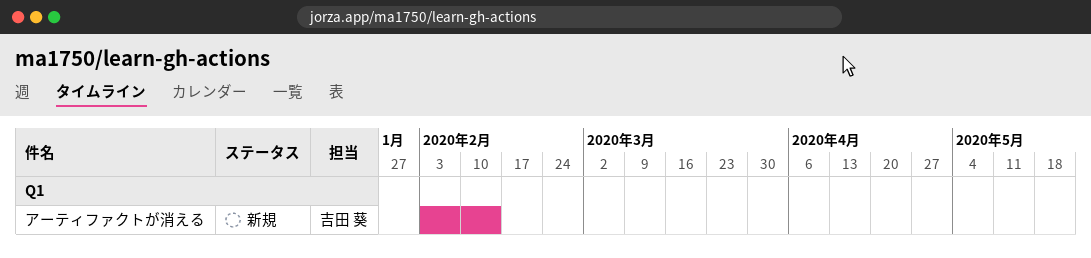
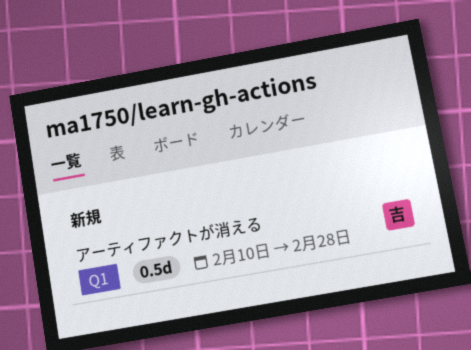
アーティファクトが消える, start: Feb 3 -> Feb 10
アーティファクトが消える, due: Feb 14 -> Feb 28

